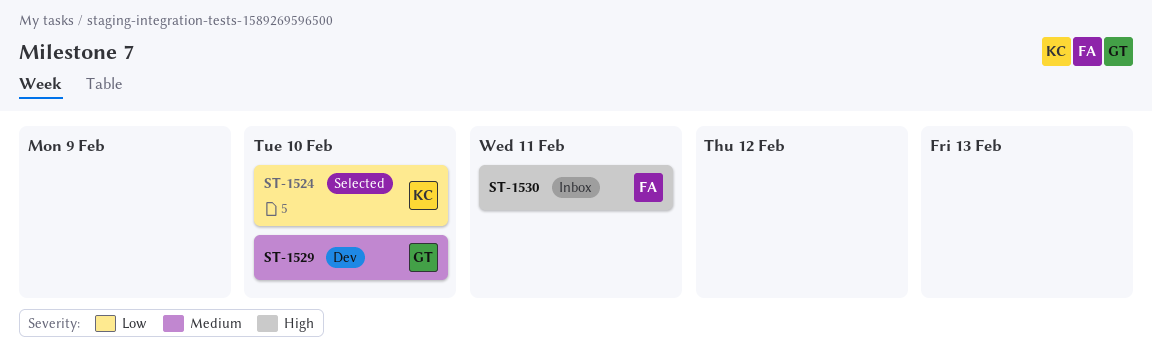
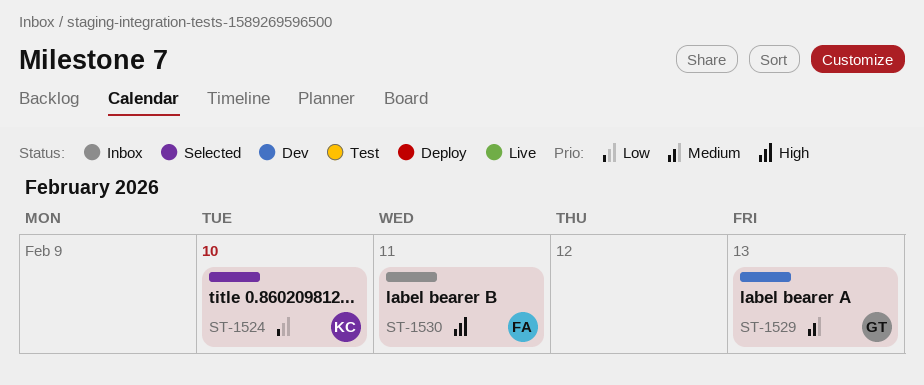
ST-1529, due: Feb 10 -> Feb 13

